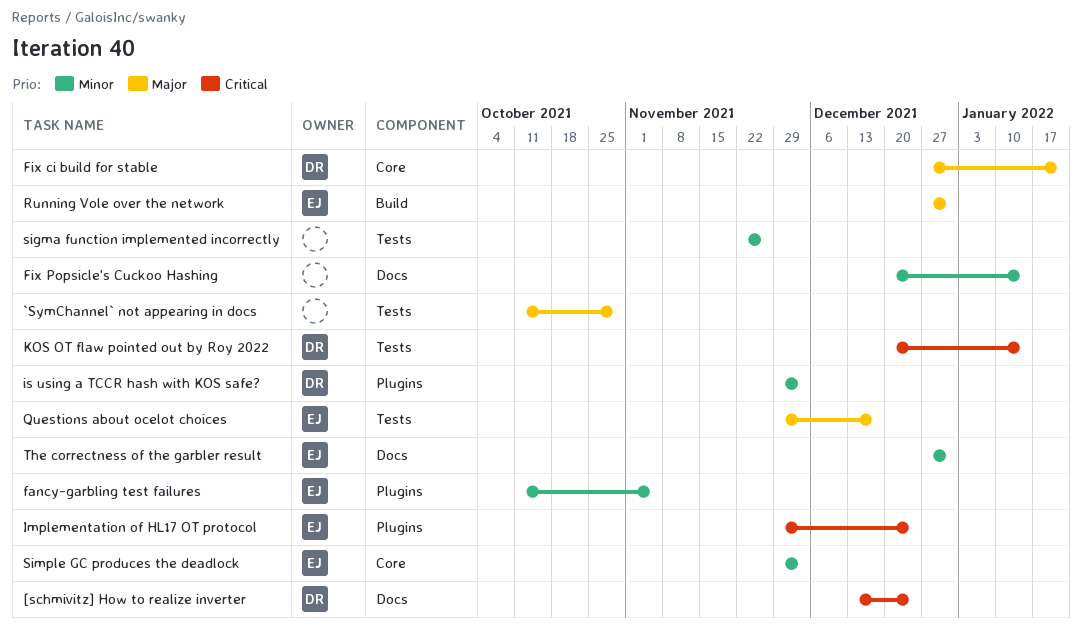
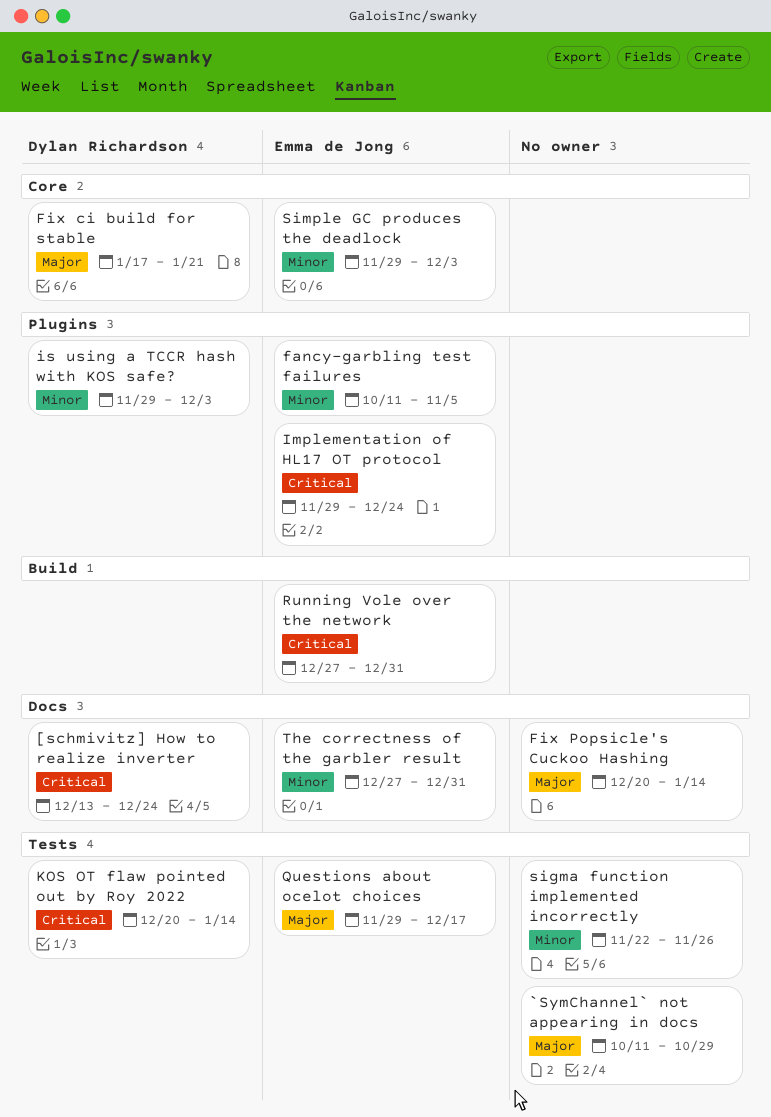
Fix ci build for stable, start: Dec 27 -> Jan 17
Fix Popsicle's Cuckoo Hashing, priority: Minor -> Major
Running Vole over the network, priority: Major -> Critical

